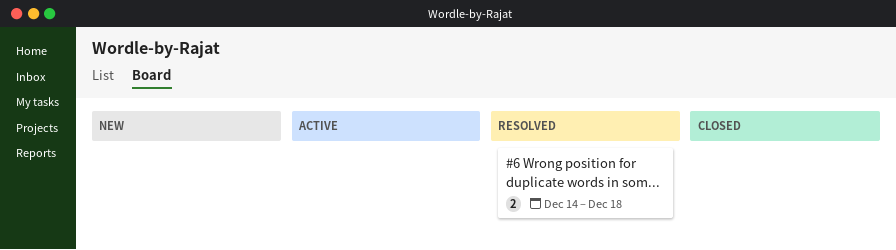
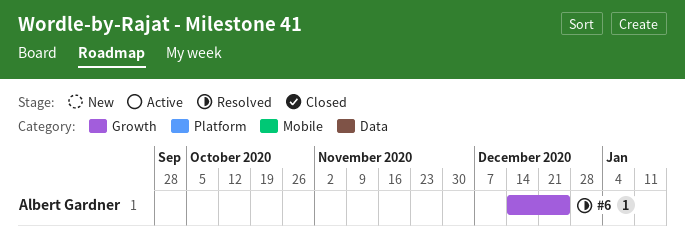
#6, estimate: 2 -> 1
#6, due: Dec 18 -> Dec 25

